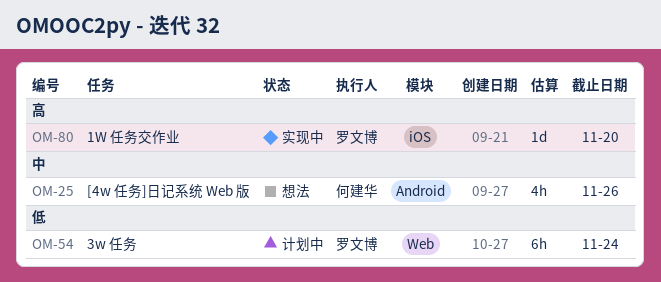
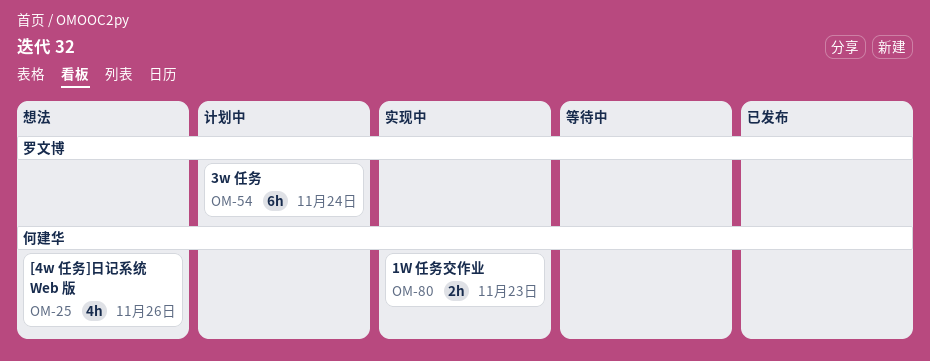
OM-80, owner: 罗文博 -> 何建华
OM-80, estimate: 1d -> 2h
OM-80, due: Nov 20 -> Nov 23

